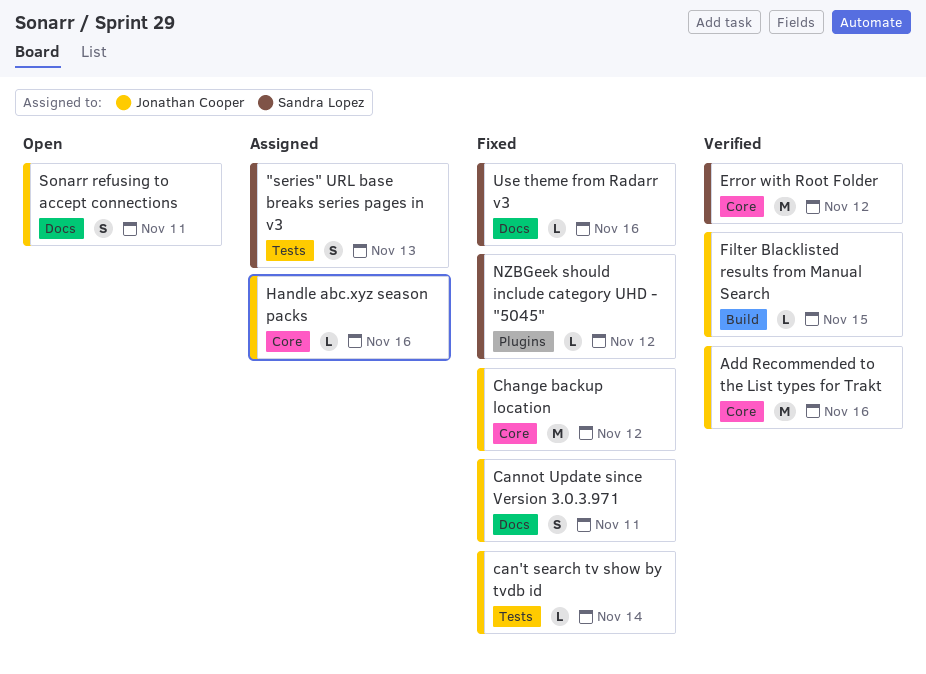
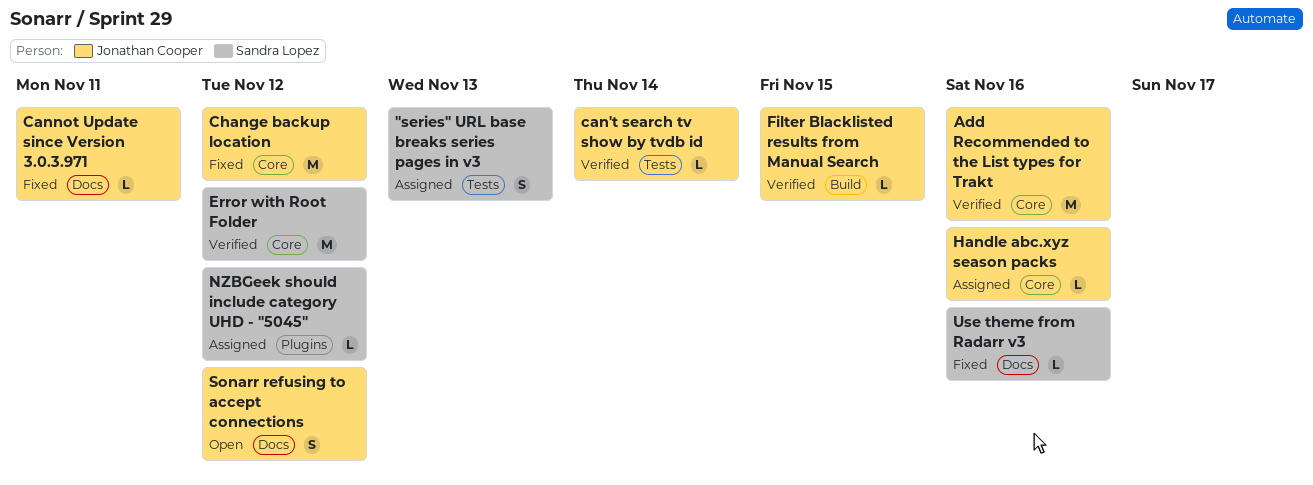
can't search tv show by tvdb id, status: Fixed -> Verified
Cannot Update since Version 3.0.3.971, estimate: S -> L
NZBGeek should include category UHD - "5045", status: Fixed -> Assigned
Sonarr refusing to accept connections, due: Nov 11 -> Nov 12

